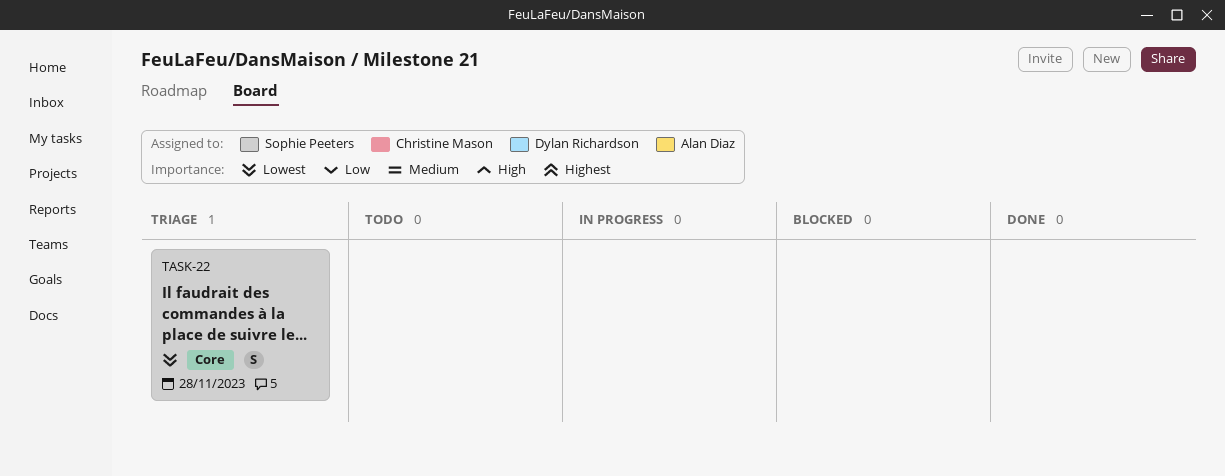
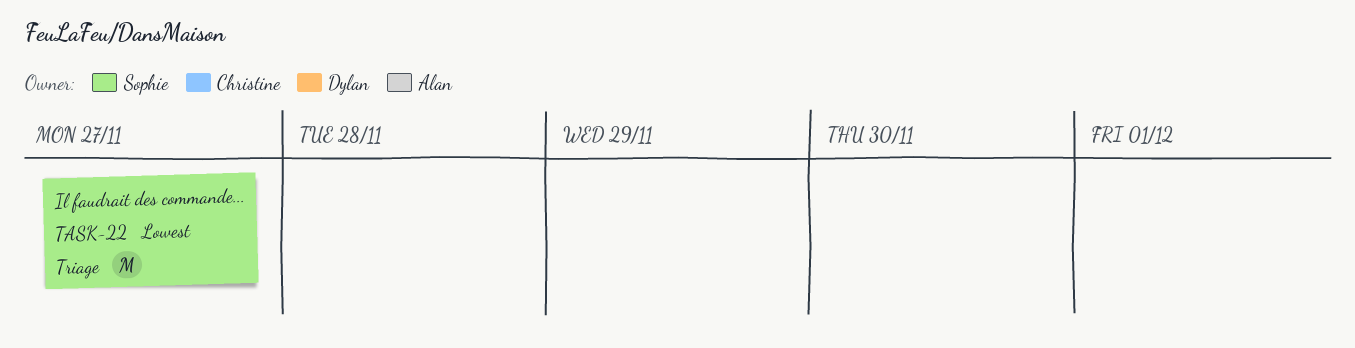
TASK-22, estimate: S -> M
TASK-22, due: Nov 28 -> Nov 27

